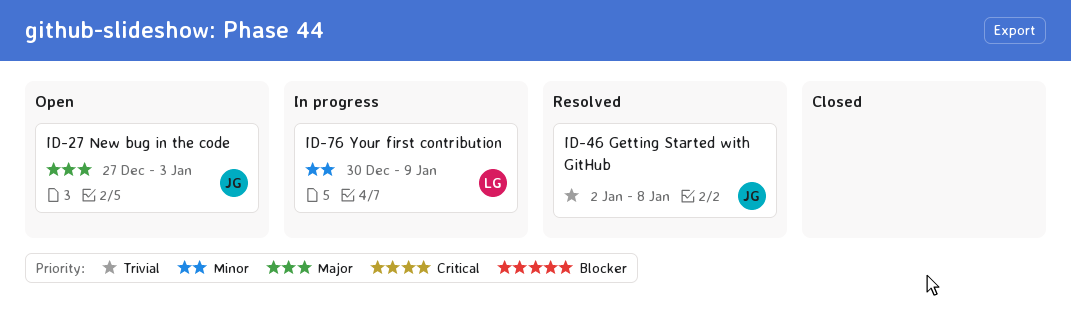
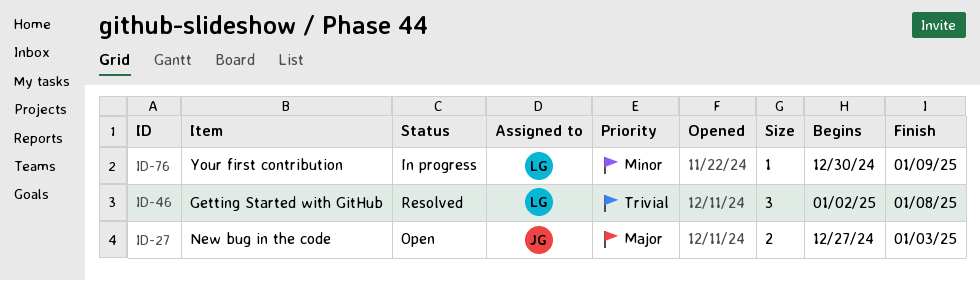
ID-46, owner: JG -> LG

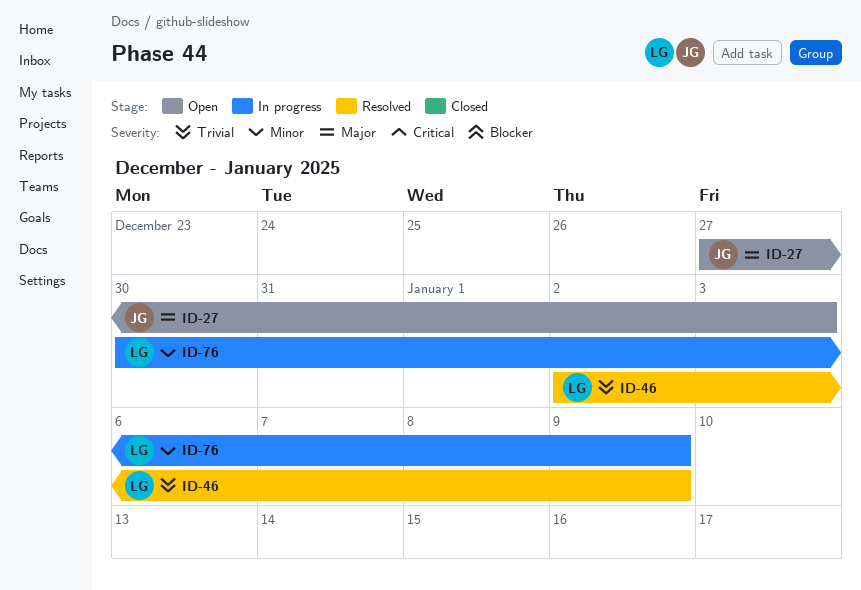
ID-46, due: Jan 8 -> Jan 9

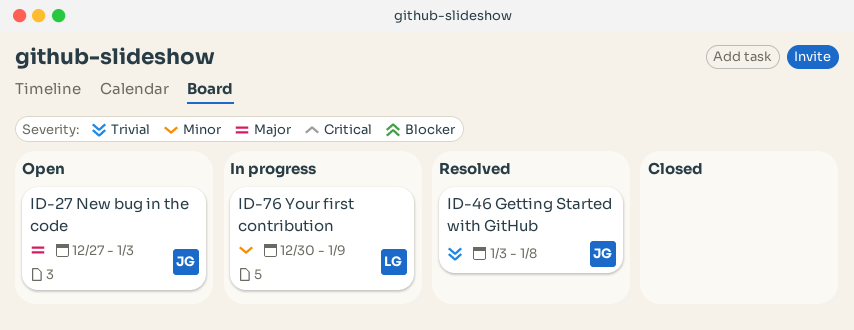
ID-46, owner: LG -> JG
ID-46, start: Jan 2 -> Jan 3
ID-46, due: Jan 9 -> Jan 8

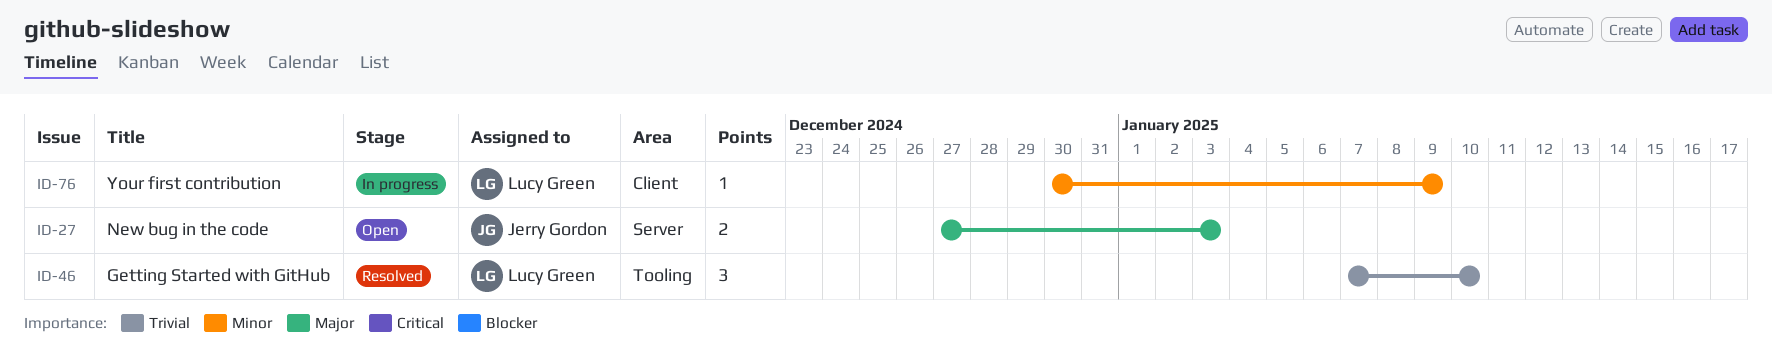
ID-46, owner: Jerry Gordon -> Lucy Green
ID-46, start: Jan 3 -> Jan 7
ID-46, due: Jan 8 -> Jan 10

